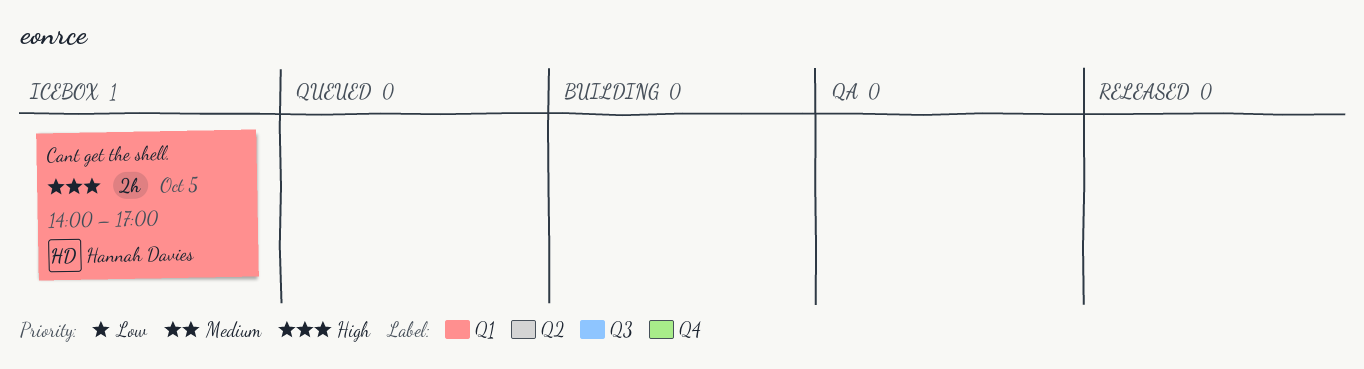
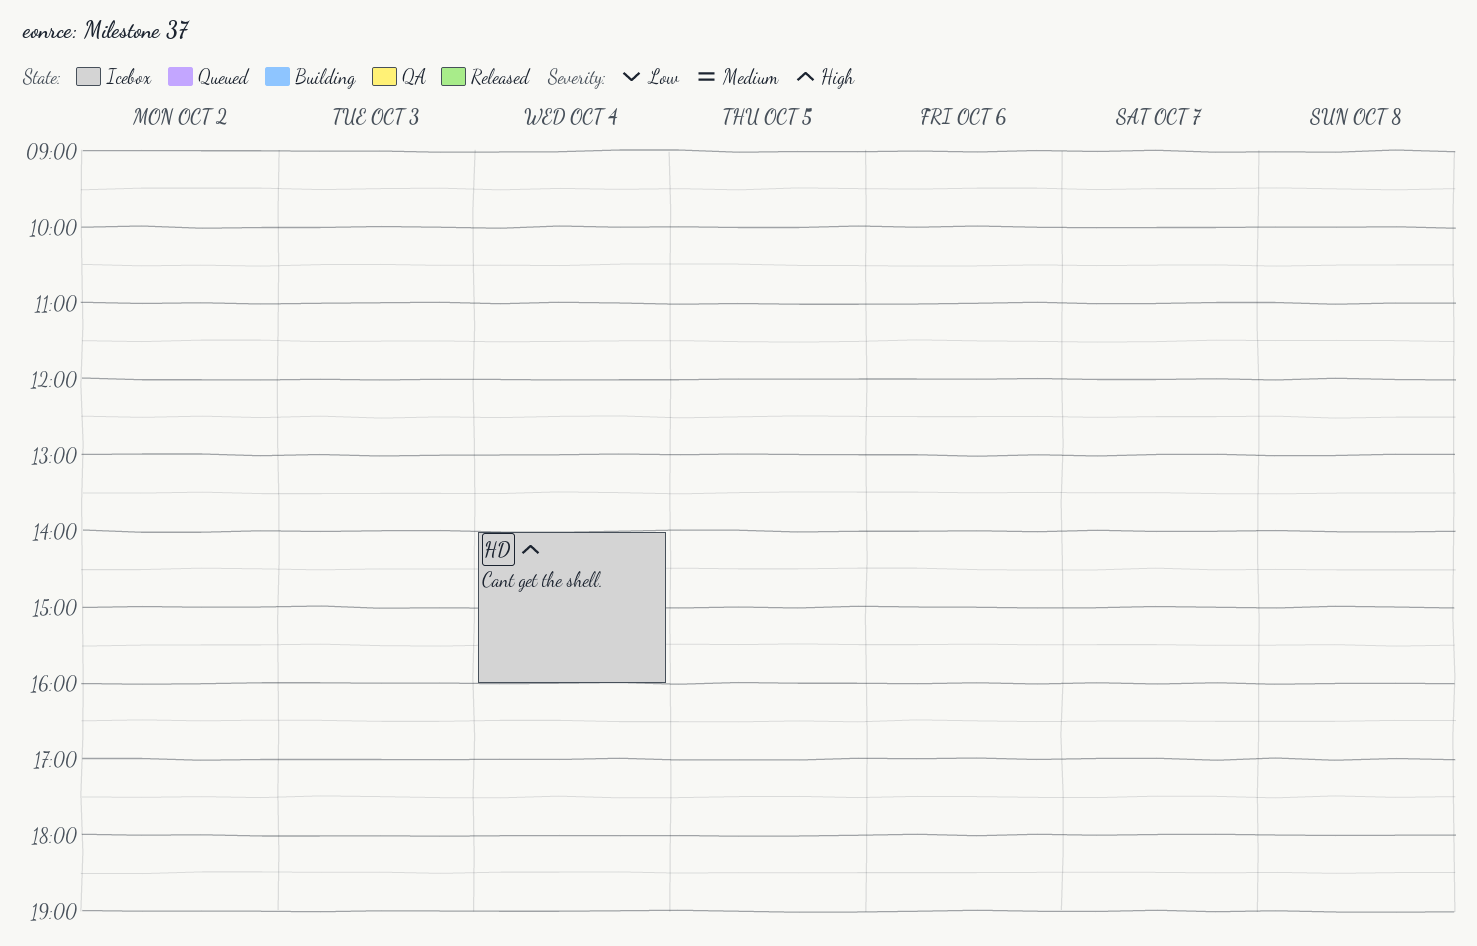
Cant get the shell., day: Oct 5 -> Oct 4
Cant get the shell., ends: 17:00 -> 16:00

